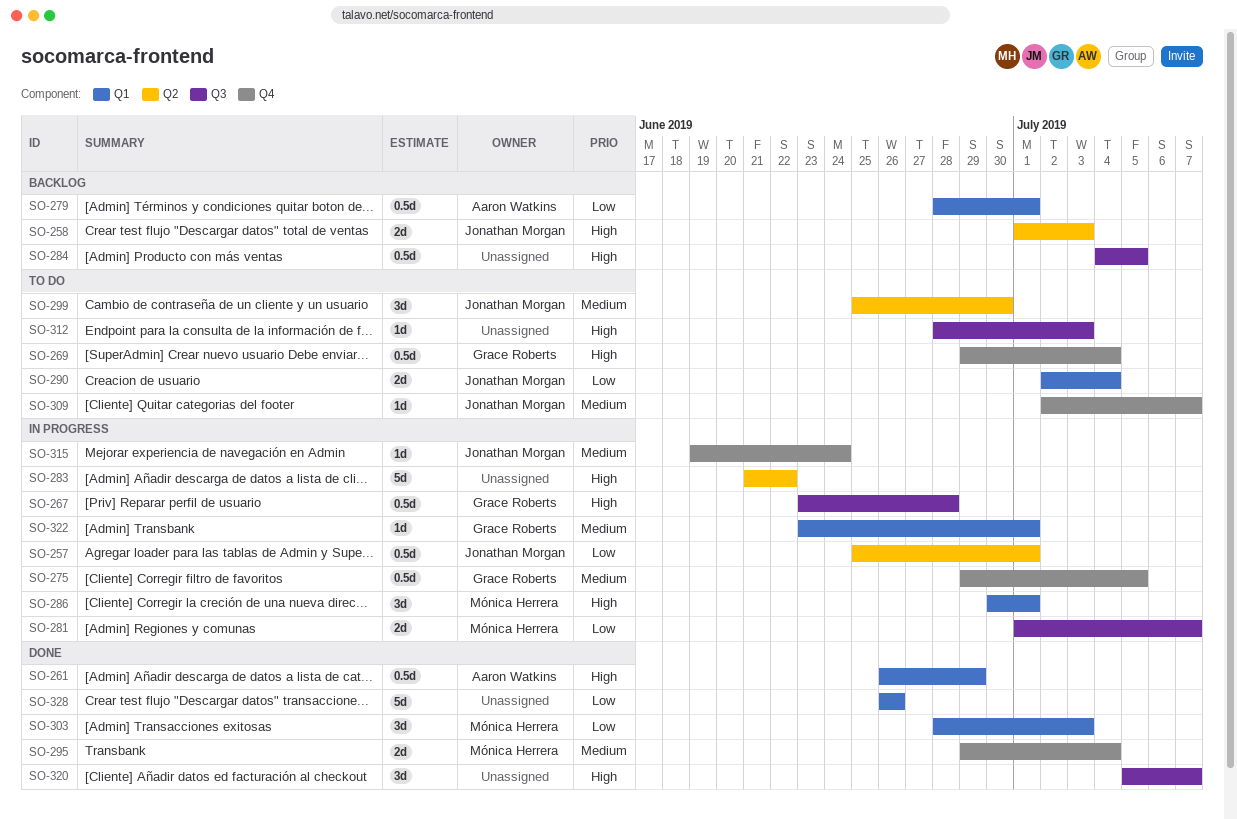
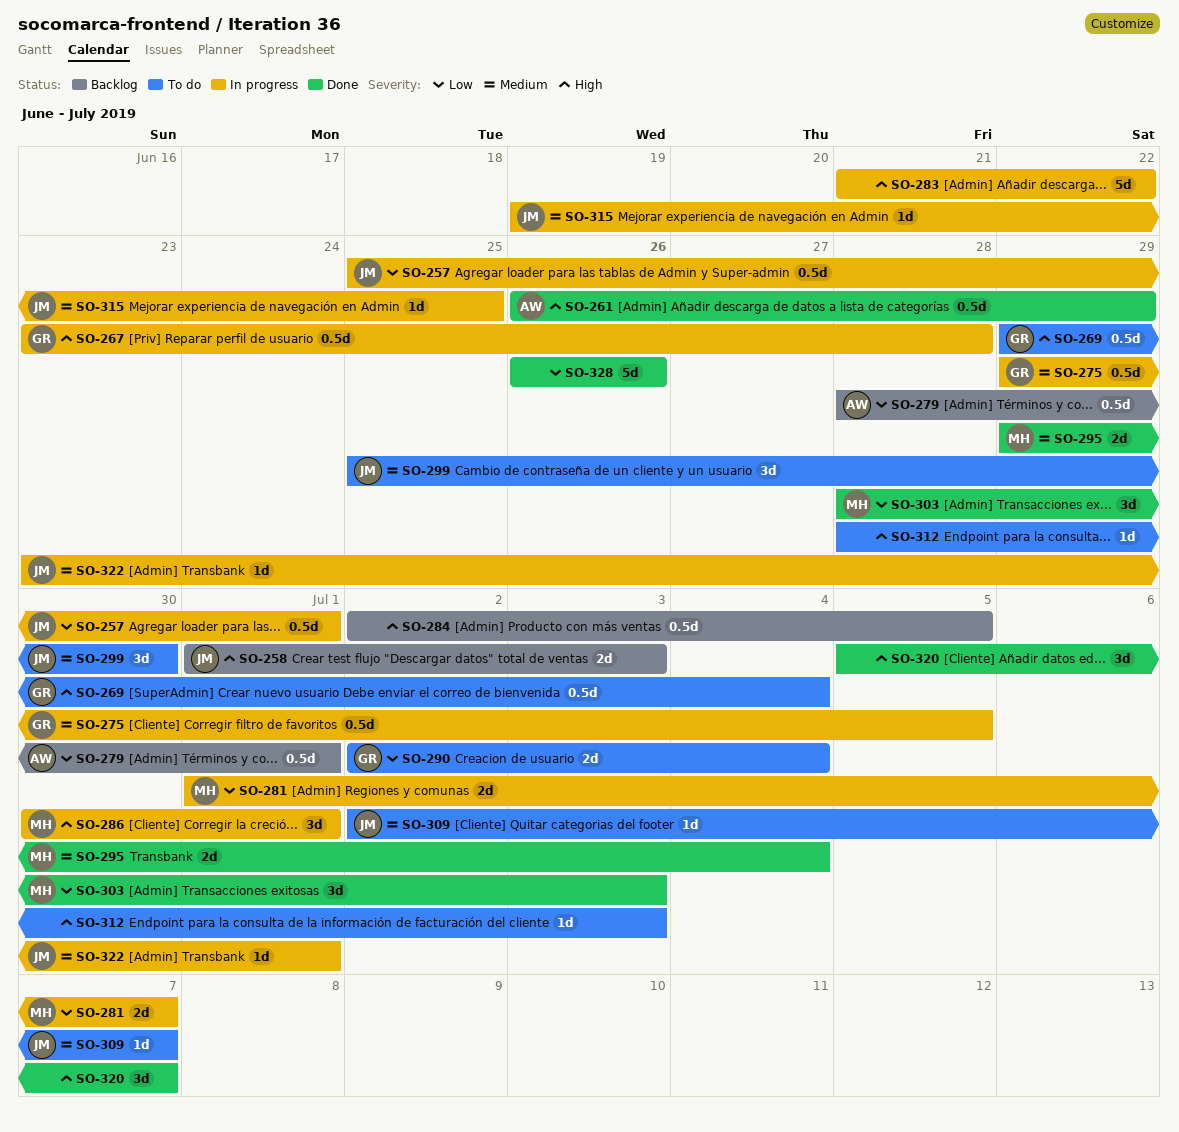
SO-284, start: Jul 4 -> Jul 2
SO-290, owner: Jonathan Morgan -> Grace Roberts
SO-315, due: Jun 24 -> Jun 25
SO-322, owner: Grace Roberts -> Jonathan Morgan

